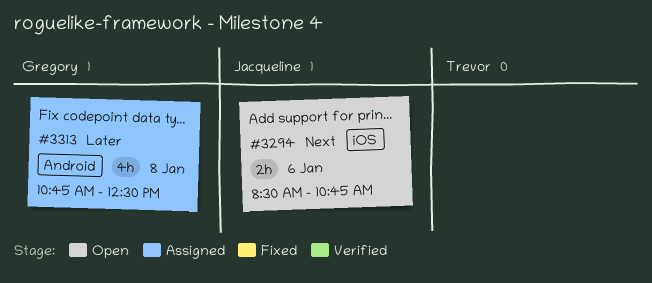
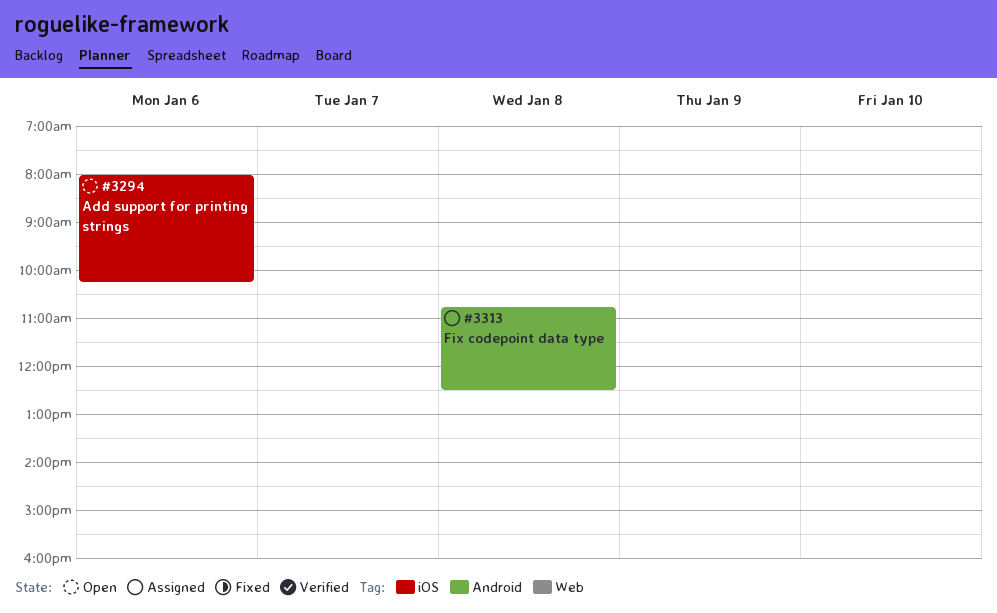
#3294, begins: 08:30 -> 08:00
#3294, ends: 10:45 -> 10:15

